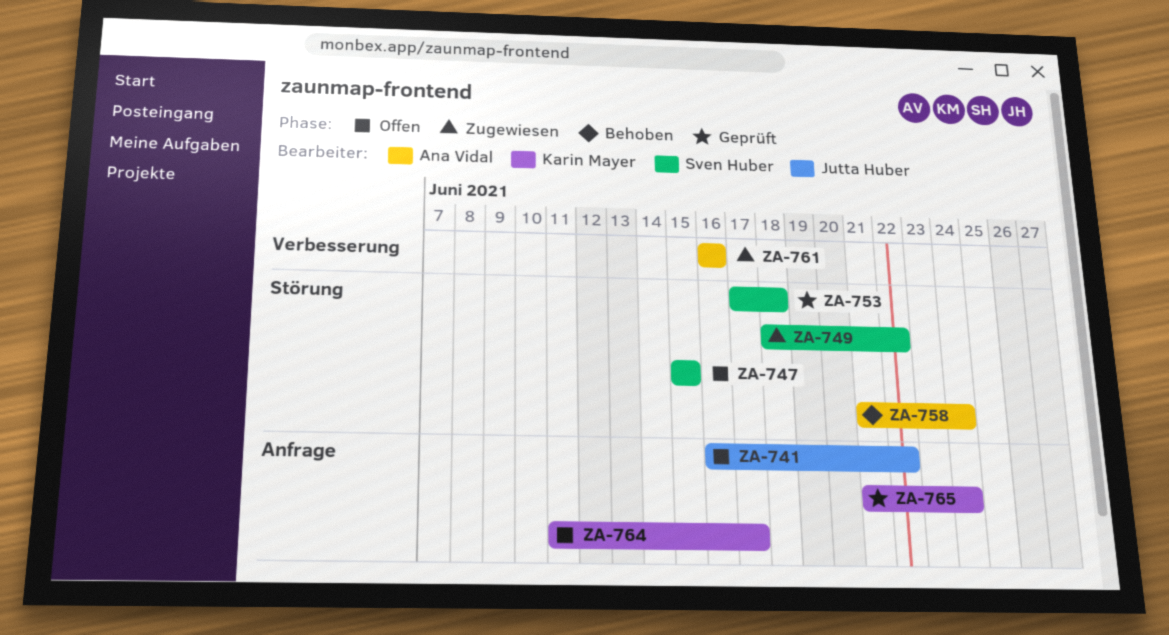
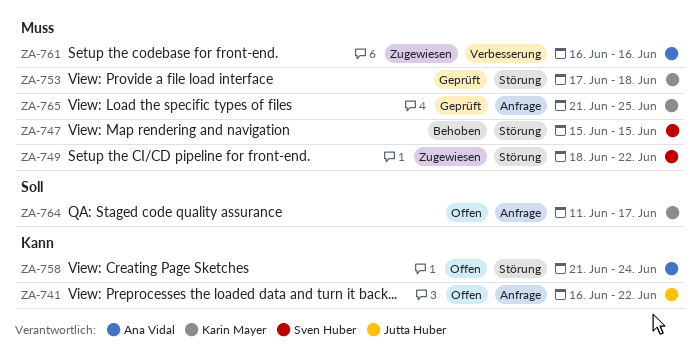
ZA-747, status: Offen -> Behoben
ZA-753, owner: Sven Huber -> Karin Mayer
ZA-758, status: Behoben -> Offen
ZA-765, due: Jun 24 -> Jun 25

